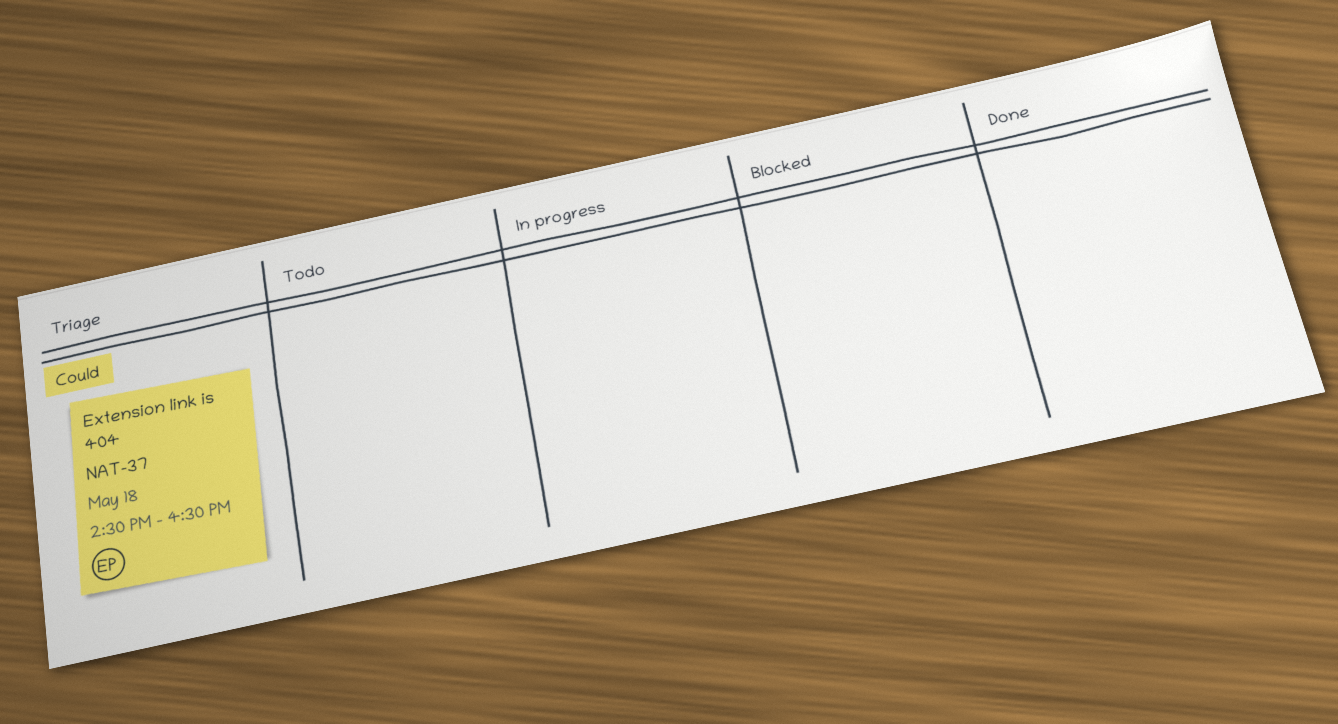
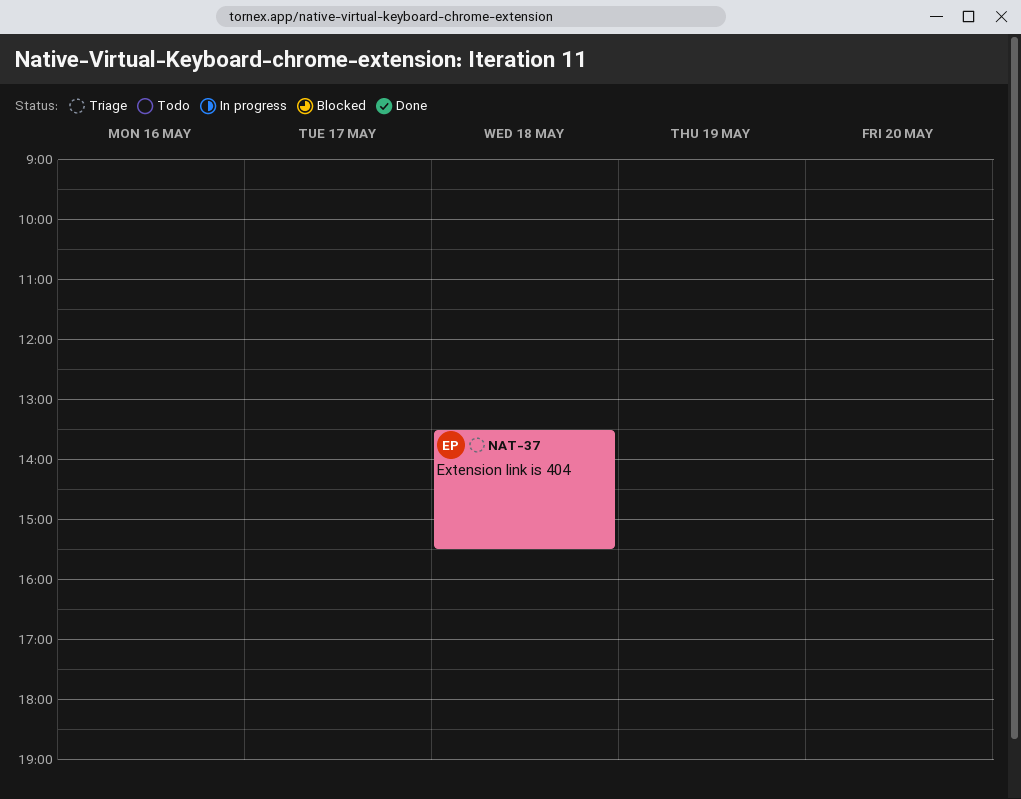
NAT-37, begins: 14:30 -> 13:30
NAT-37, ends: 16:30 -> 15:30

